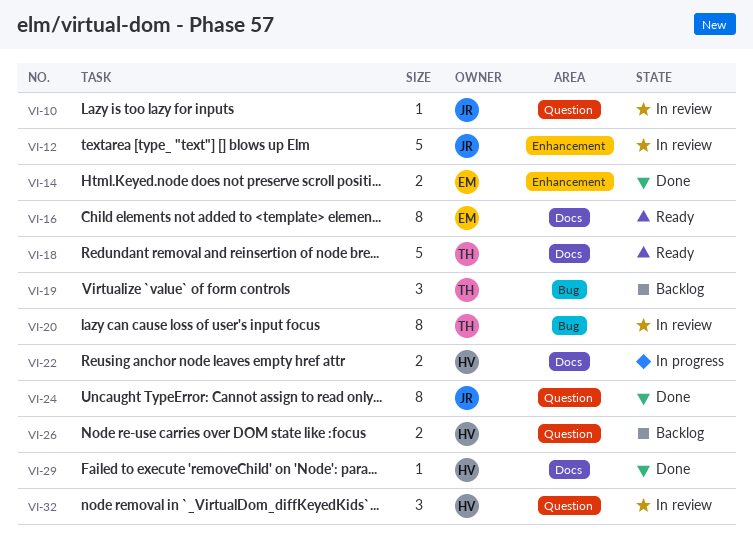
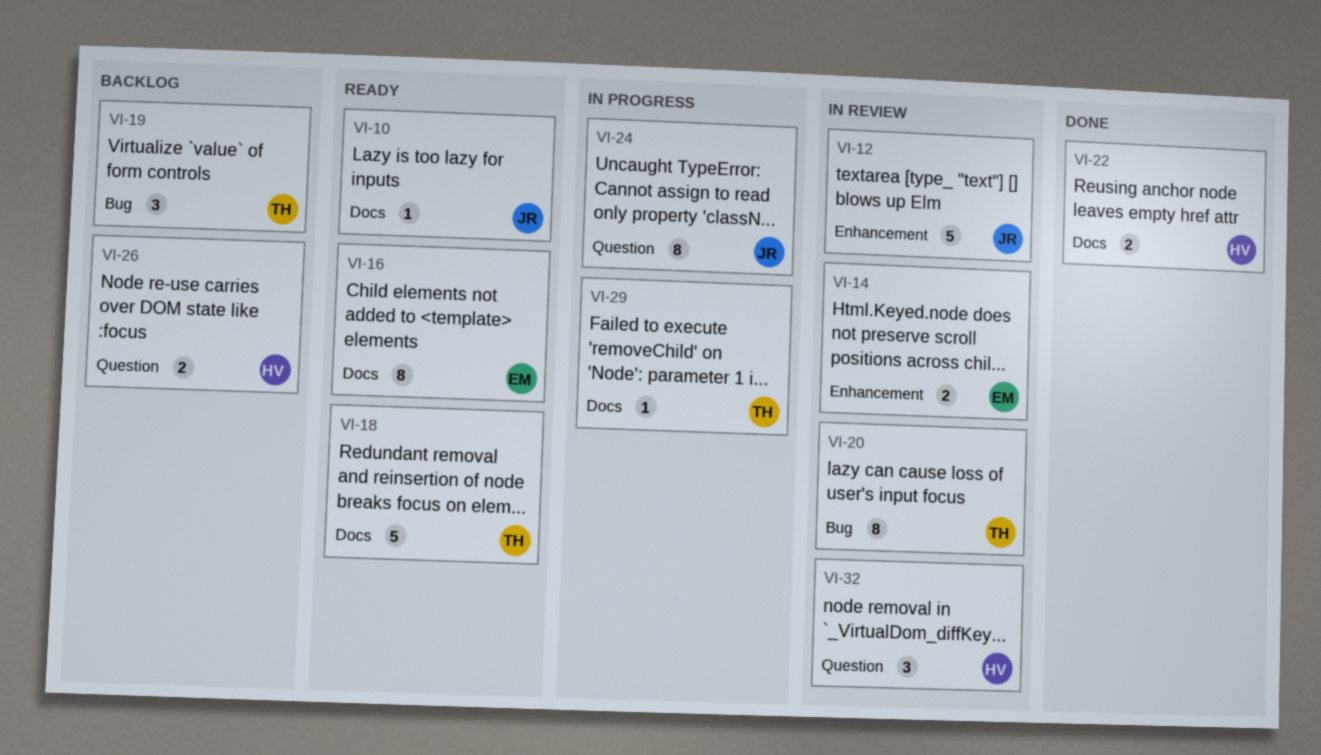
VI-10, status: In review -> Ready
VI-10, label: Question -> Docs
VI-14, status: Done -> In review
VI-22, status: In progress -> Done
VI-24, status: Done -> In progress
VI-29, status: Done -> In progress
VI-29, owner: HV -> TH

